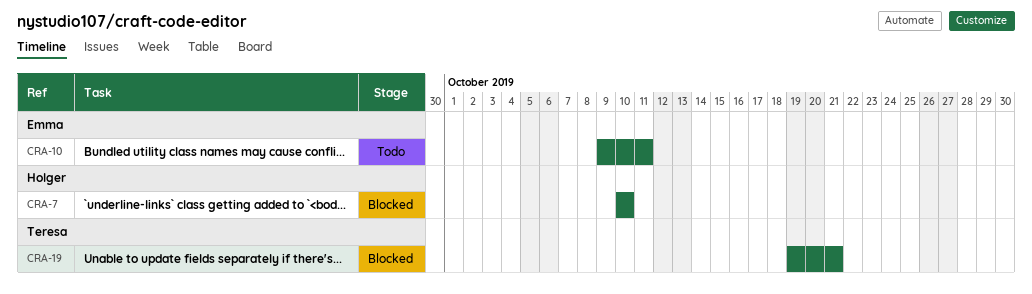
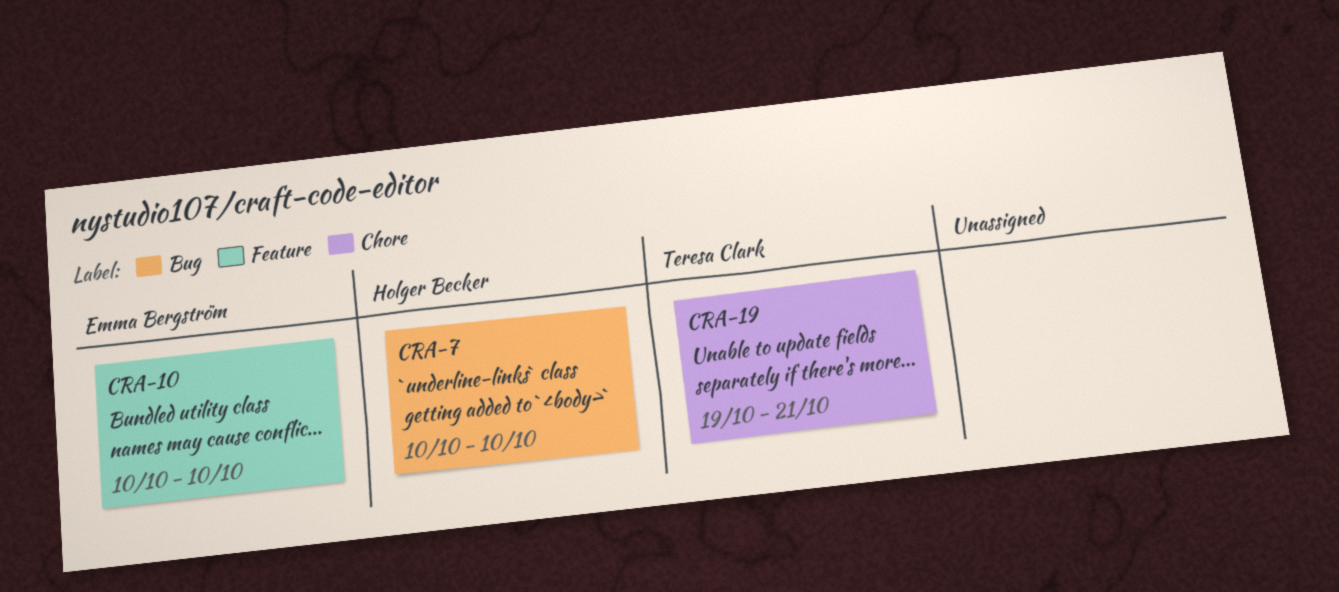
CRA-10, start: Oct 9 -> Oct 10
CRA-10, due: Oct 11 -> Oct 10

